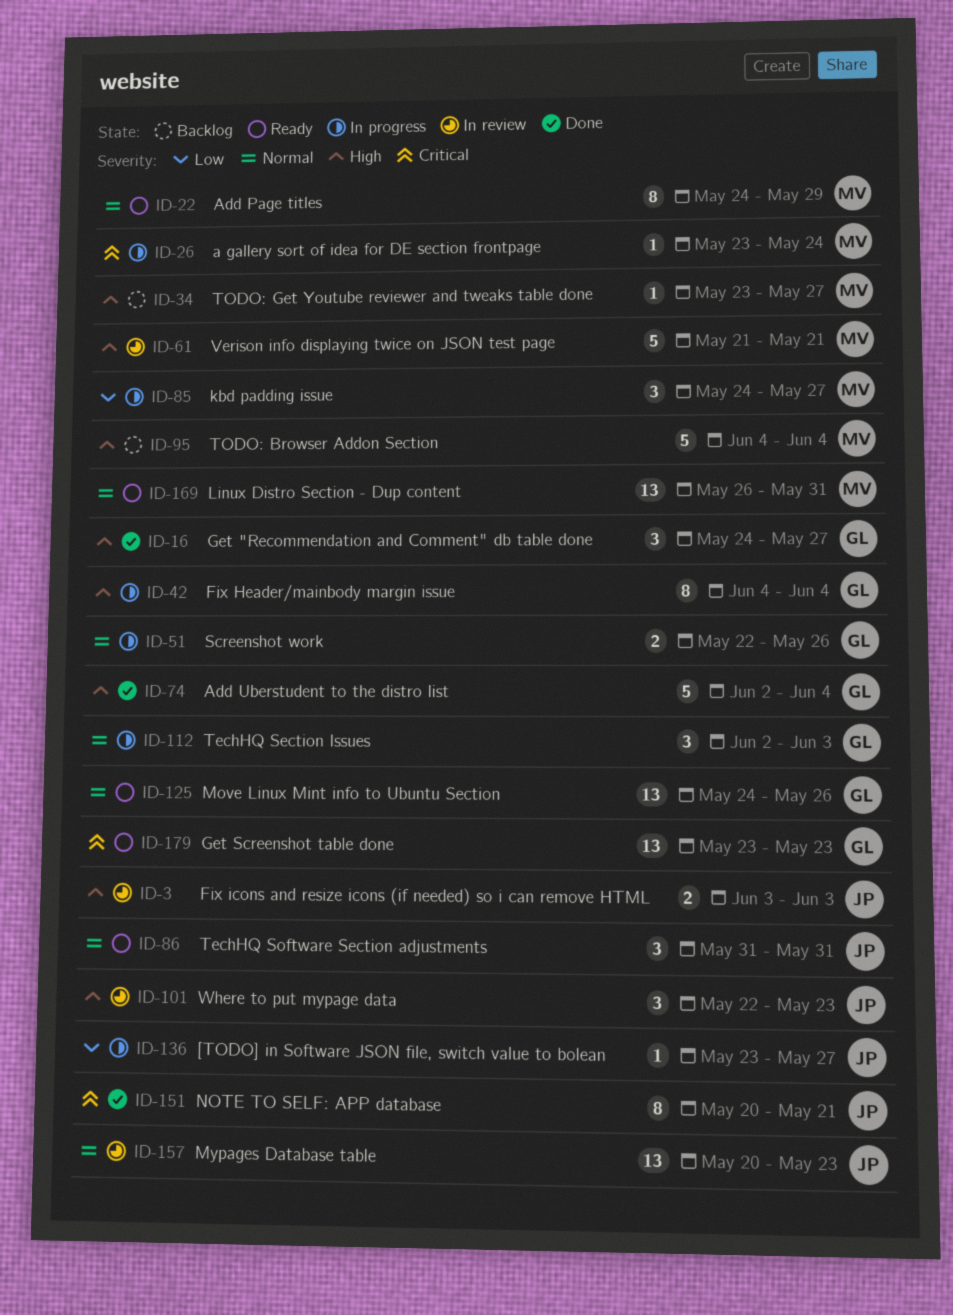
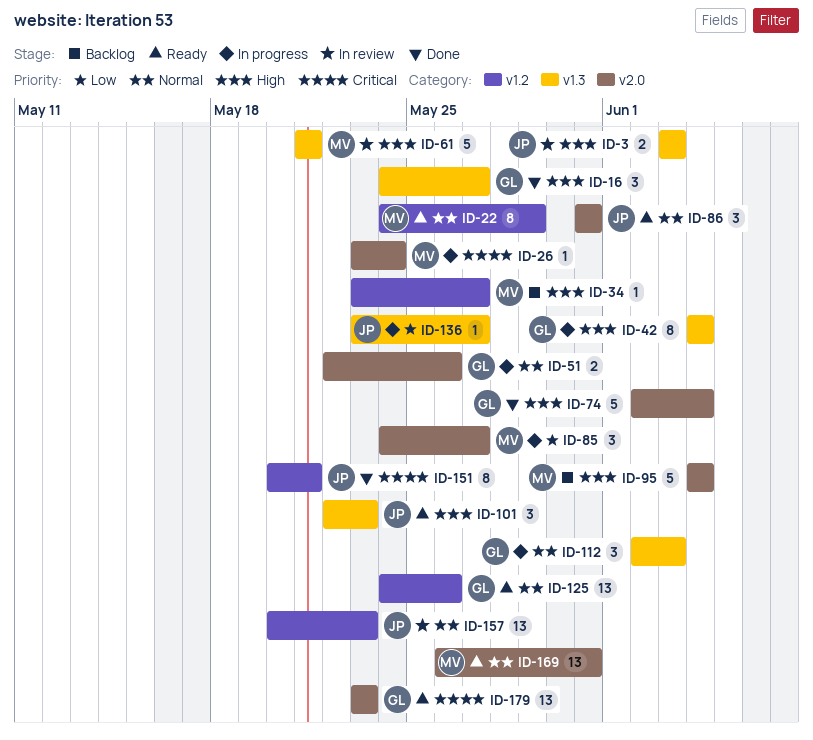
ID-101, status: In review -> Ready

